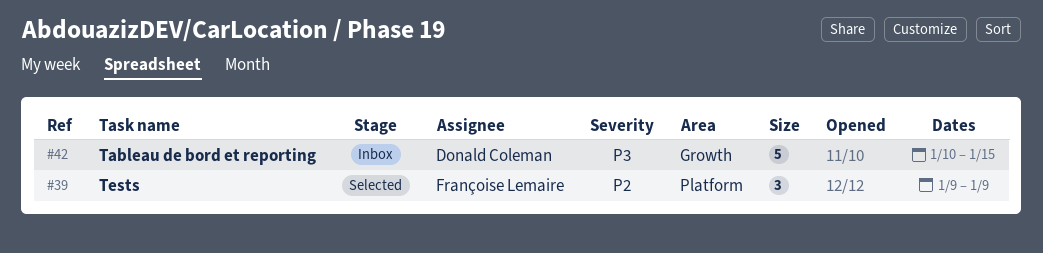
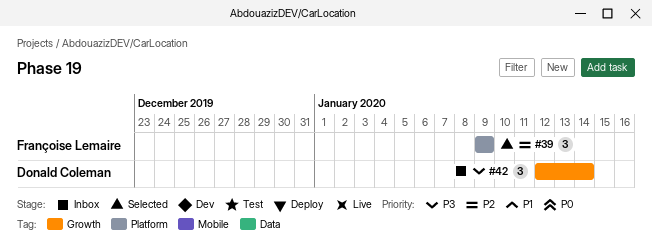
#42, estimate: 5 -> 3
#42, start: Jan 10 -> Jan 12
#42, due: Jan 15 -> Jan 14

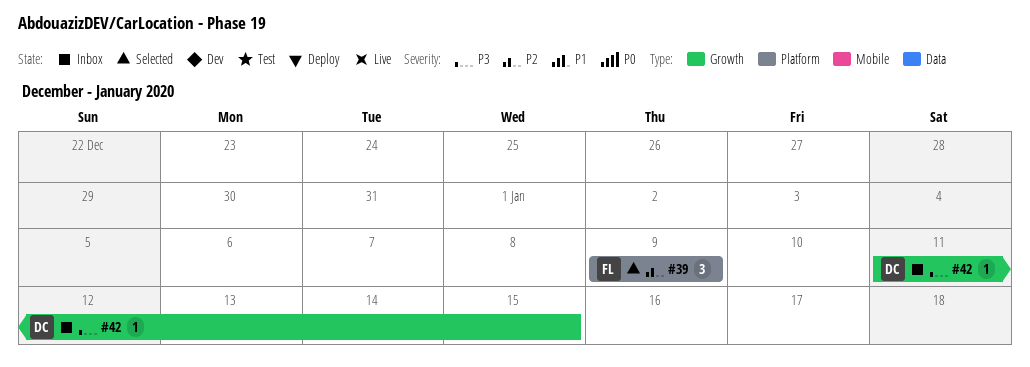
#42, estimate: 3 -> 1
#42, start: Jan 12 -> Jan 11
#42, due: Jan 14 -> Jan 15

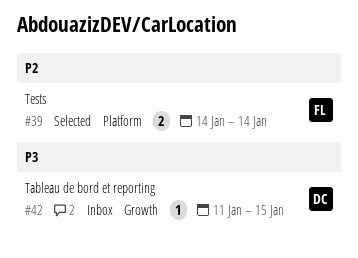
#39, estimate: 3 -> 2
#39, start: Jan 9 -> Jan 14
#39, due: Jan 9 -> Jan 14

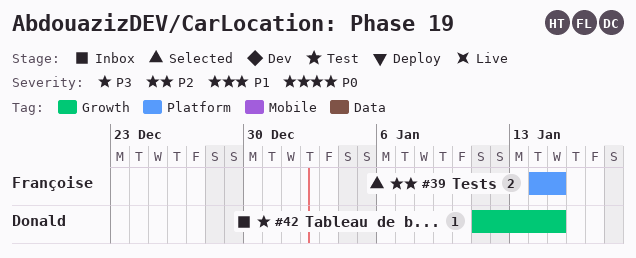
#39, due: Jan 14 -> Jan 15

